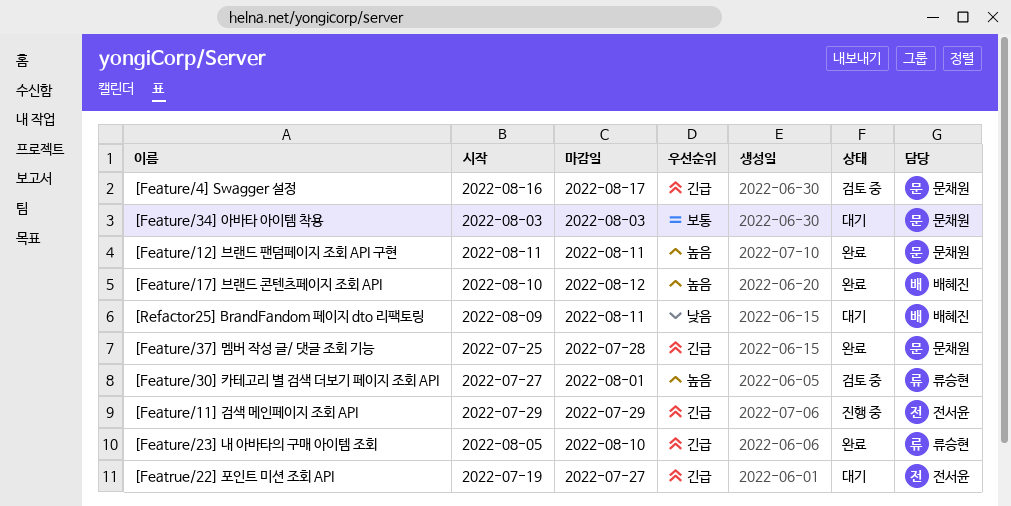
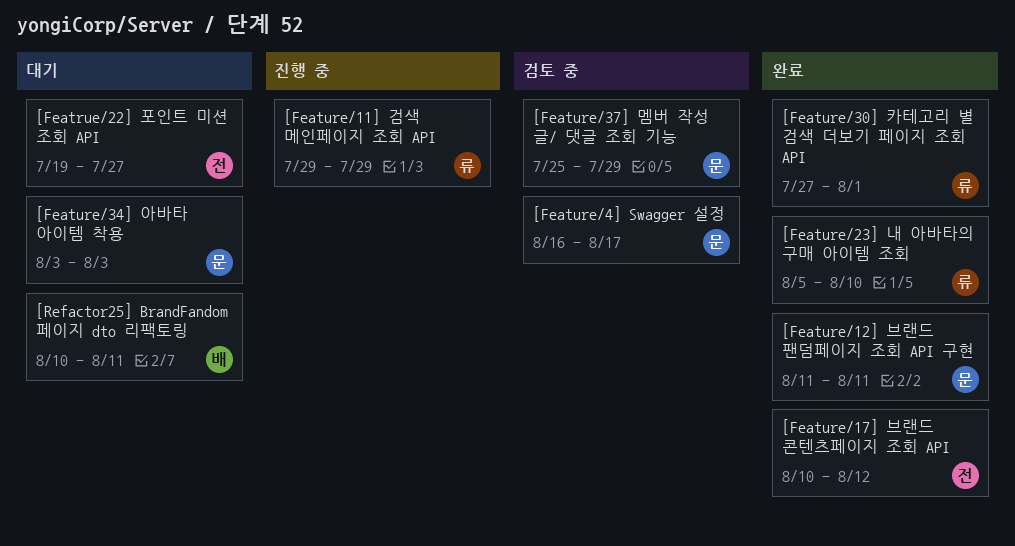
[Feature/11] 검색 메인페이지 조회 API, owner: 전서윤 -> 류승현
[Feature/17] 브랜드 콘텐츠페이지 조회 API, owner: 배혜진 -> 전서윤
[Feature/30] 카테고리 별 검색 더보기 페이지 조회 API, status: 검토 중 -> 완료
[Feature/37] 멤버 작성 글/ 댓글 조회 기능, status: 완료 -> 검토 중
[Feature/37] 멤버 작성 글/ 댓글 조회 기능, due: Jul 28 -> Jul 29
[Refactor25] BrandFandom 페이지 dto 리팩토링, start: Aug 9 -> Aug 10

